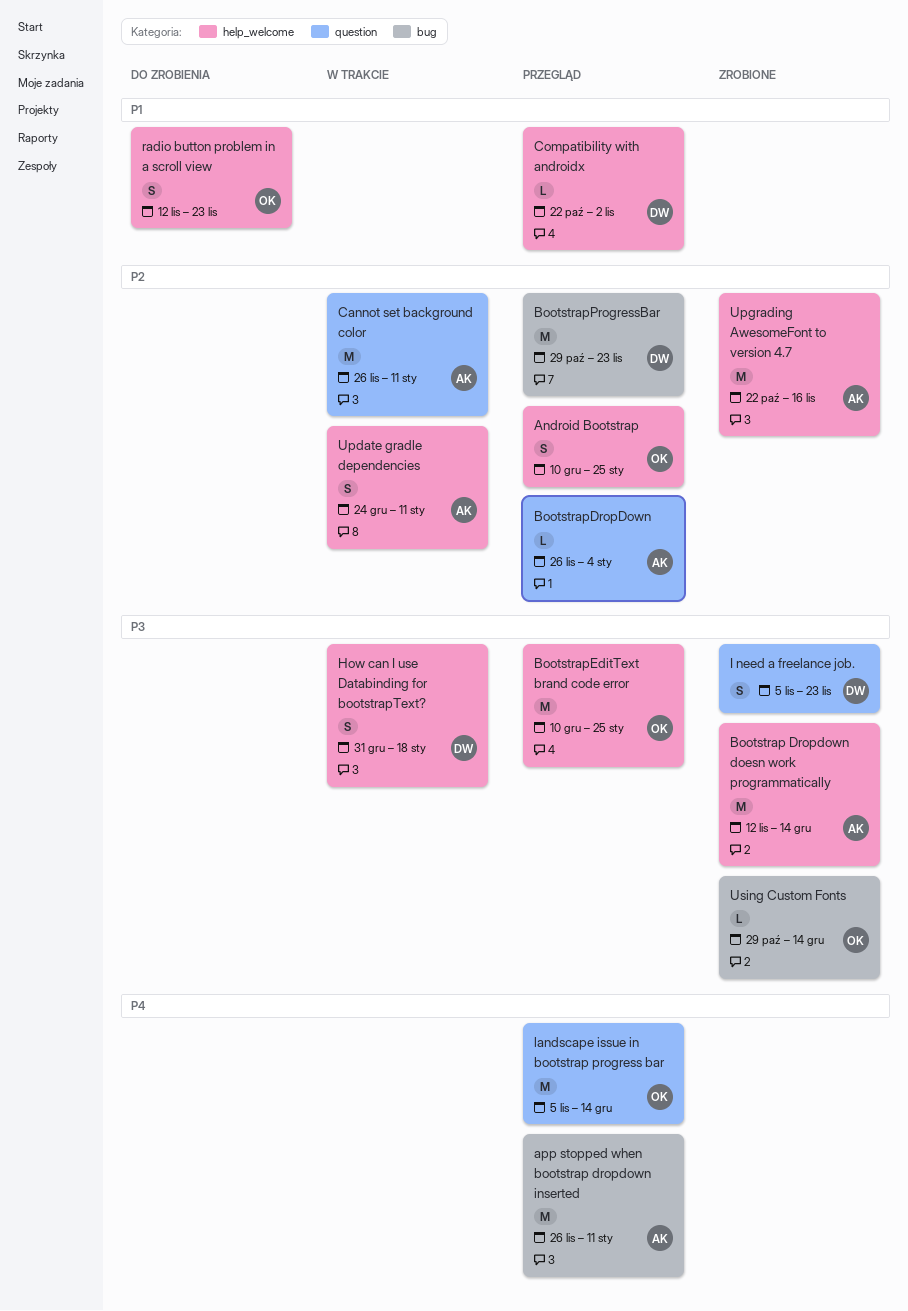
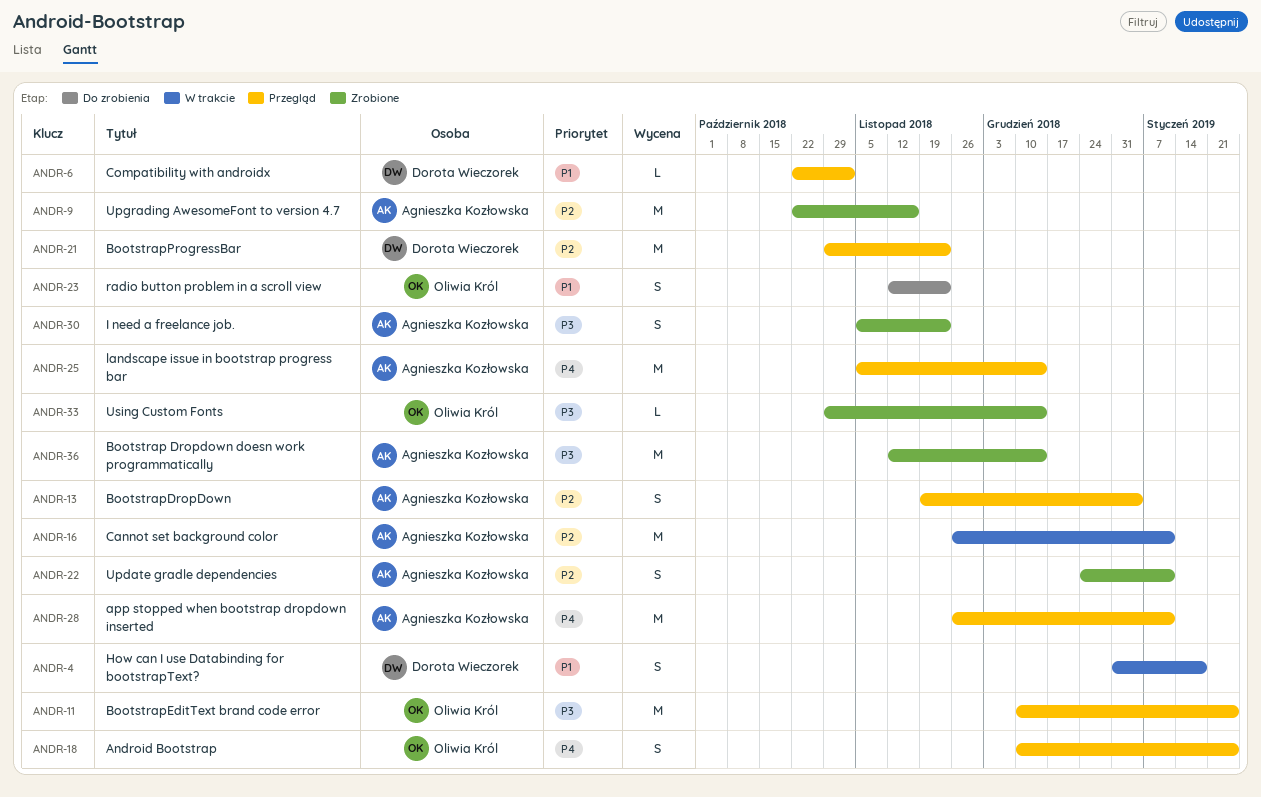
Android Bootstrap, priority: P2 -> P4
BootstrapDropDown, estimate: L -> S
BootstrapDropDown, start: Nov 26 -> Nov 19
How can I use Databinding for bootstrapText?, priority: P3 -> P1
I need a freelance job., owner: Dorota Wieczorek -> Agnieszka Kozłowska
landscape issue in bootstrap progress bar, owner: Oliwia Król -> Agnieszka Kozłowska
Update gradle dependencies, status: W trakcie -> Zrobione

